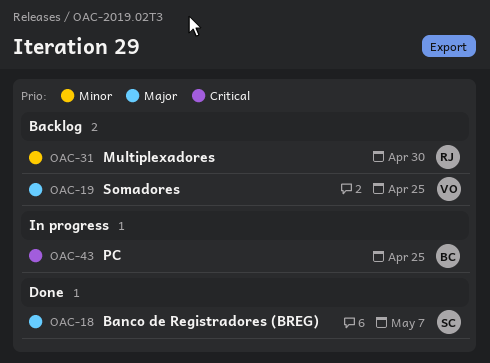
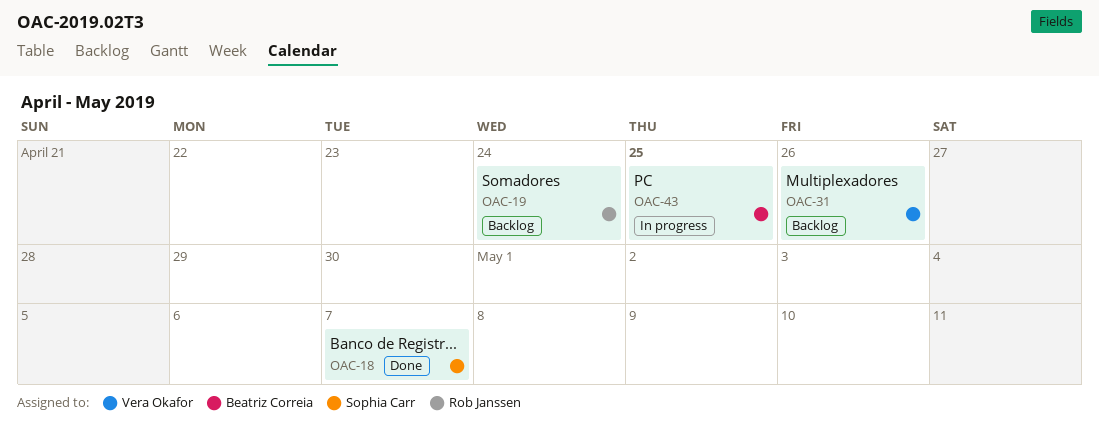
OAC-19, owner: Vera Okafor -> Rob Janssen
OAC-19, due: Apr 25 -> Apr 24
OAC-31, owner: Rob Janssen -> Vera Okafor
OAC-31, due: Apr 30 -> Apr 26

